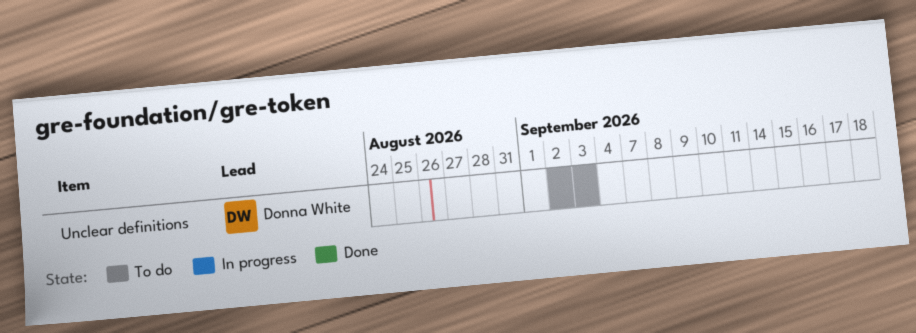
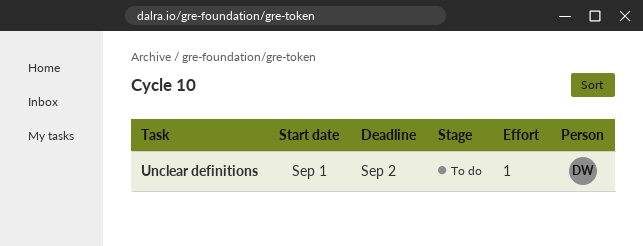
Unclear definitions, start: Sep 2 -> Sep 1
Unclear definitions, due: Sep 3 -> Sep 2

